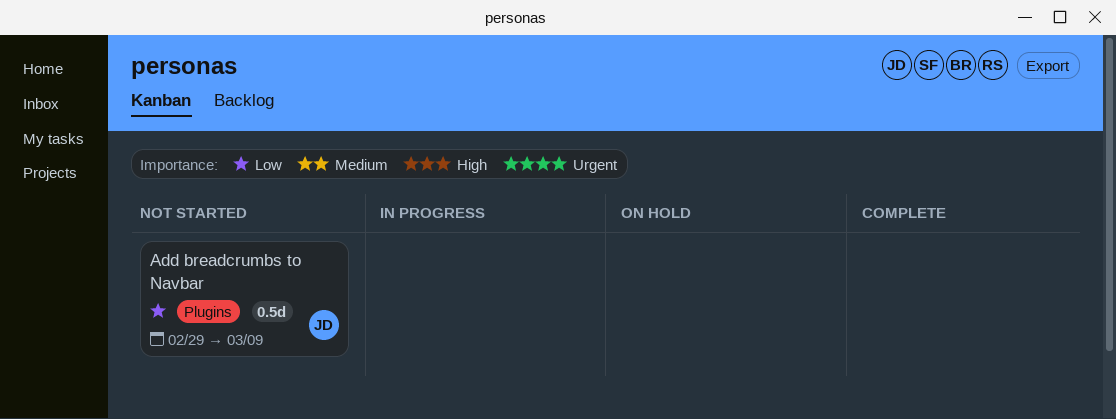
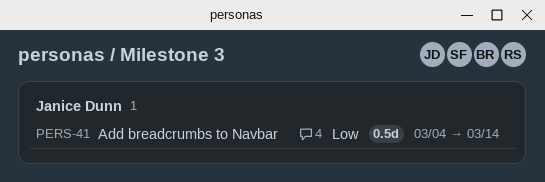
Add breadcrumbs to Navbar, start: Feb 29 -> Mar 4
Add breadcrumbs to Navbar, due: Mar 9 -> Mar 14

